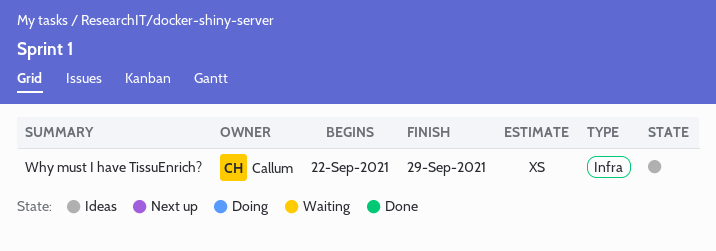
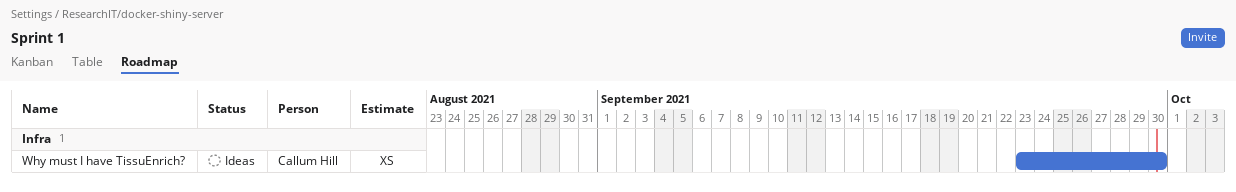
Why must I have TissuEnrich?, start: Sep 22 -> Sep 23
Why must I have TissuEnrich?, due: Sep 29 -> Sep 30

